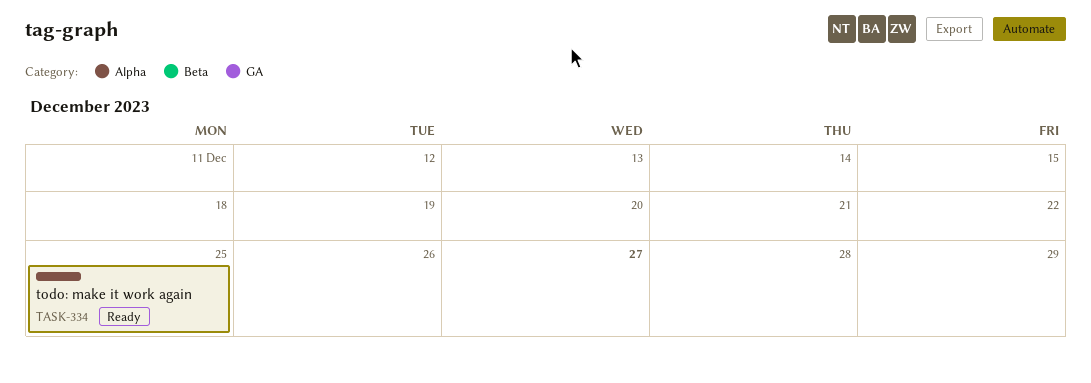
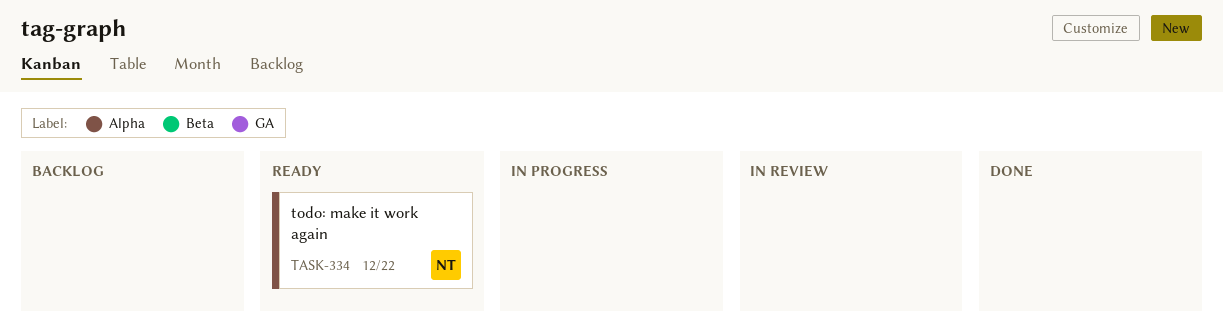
TASK-334, due: Dec 25 -> Dec 22

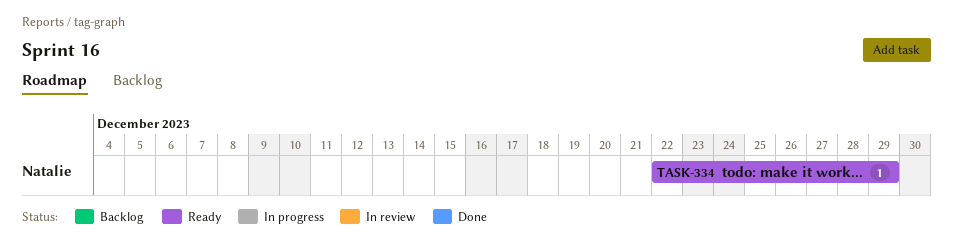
TASK-334, due: Dec 22 -> Dec 29

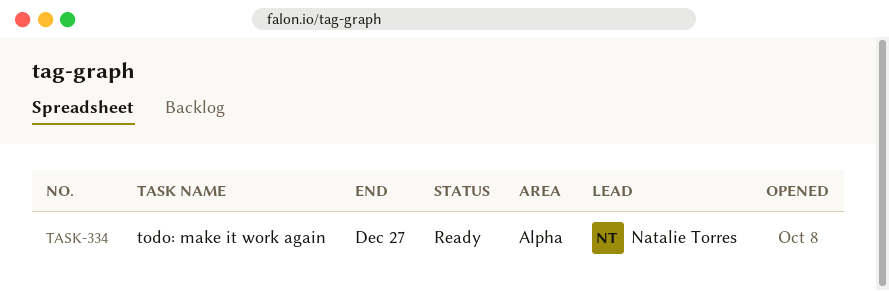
TASK-334, due: Dec 29 -> Dec 27

